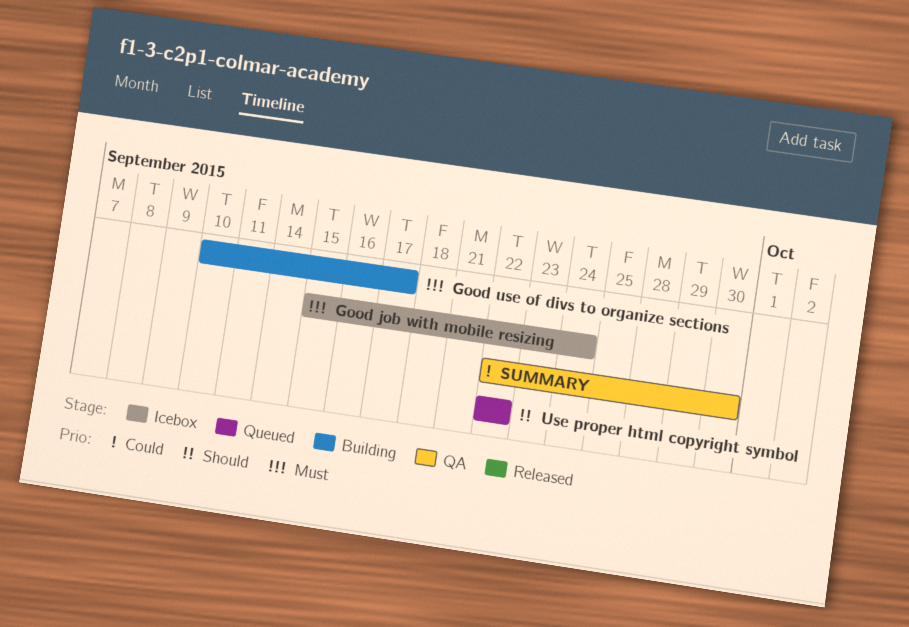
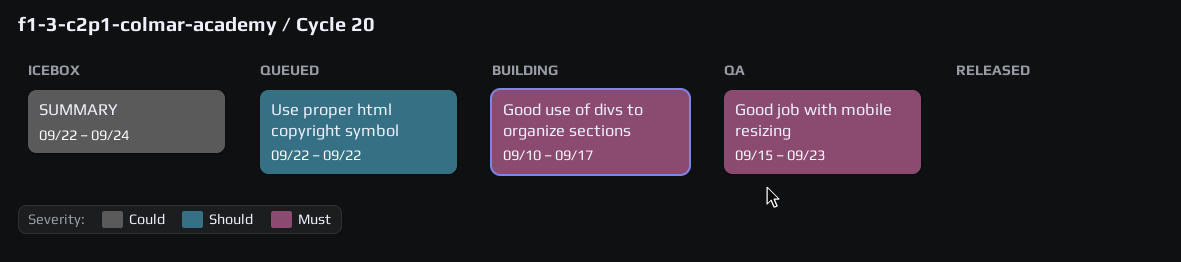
Good job with mobile resizing, status: Icebox -> QA
Good job with mobile resizing, due: Sep 24 -> Sep 23
SUMMARY, status: QA -> Icebox
SUMMARY, due: Sep 30 -> Sep 24

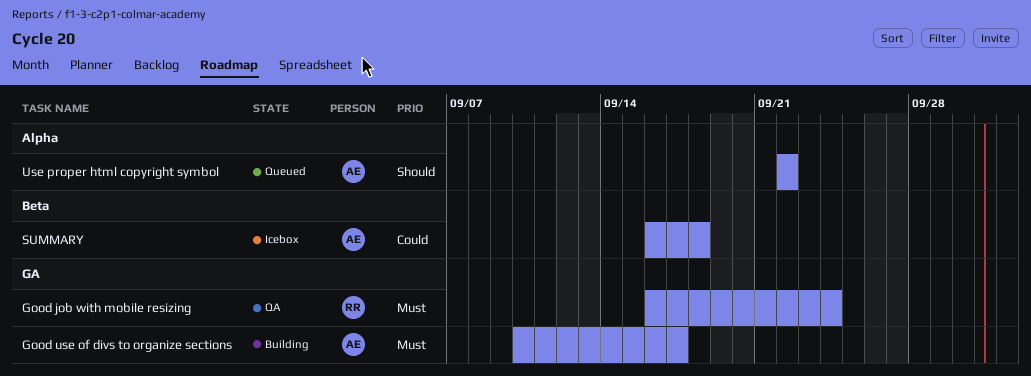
Good job with mobile resizing, start: Sep 15 -> Sep 16
Good job with mobile resizing, due: Sep 23 -> Sep 24
SUMMARY, start: Sep 22 -> Sep 16
SUMMARY, due: Sep 24 -> Sep 18

